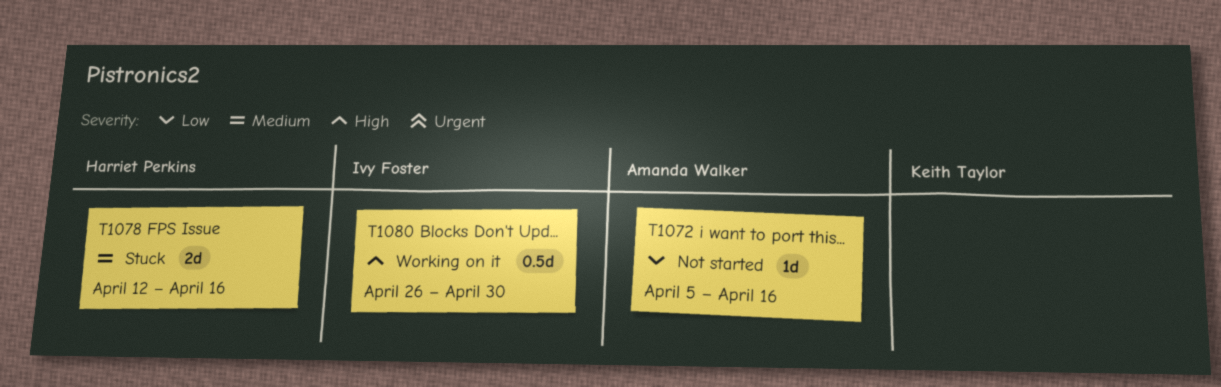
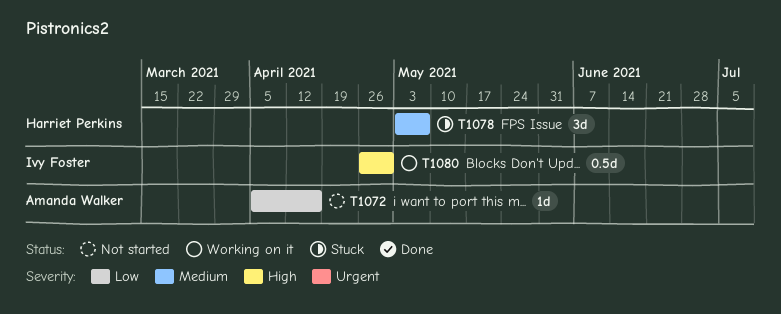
T1078, estimate: 2d -> 3d
T1078, start: Apr 12 -> May 3
T1078, due: Apr 16 -> May 7

